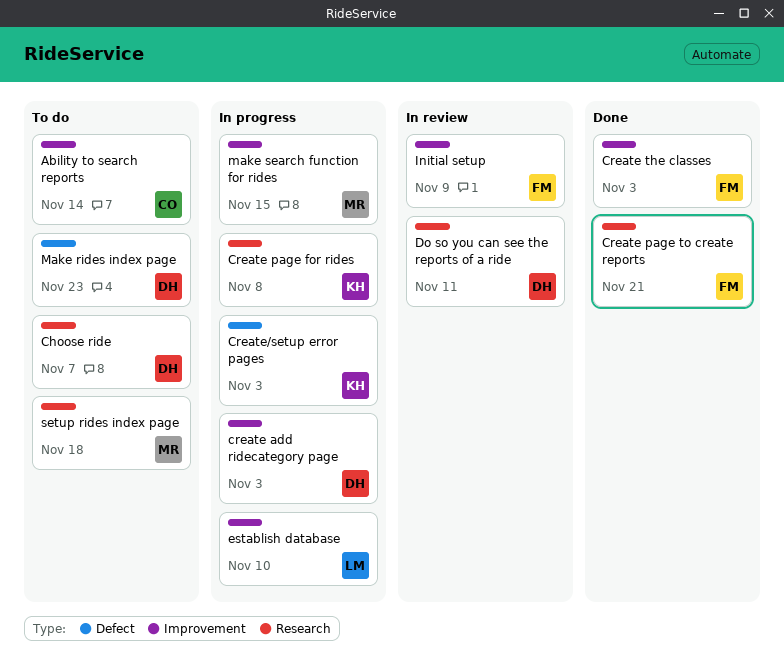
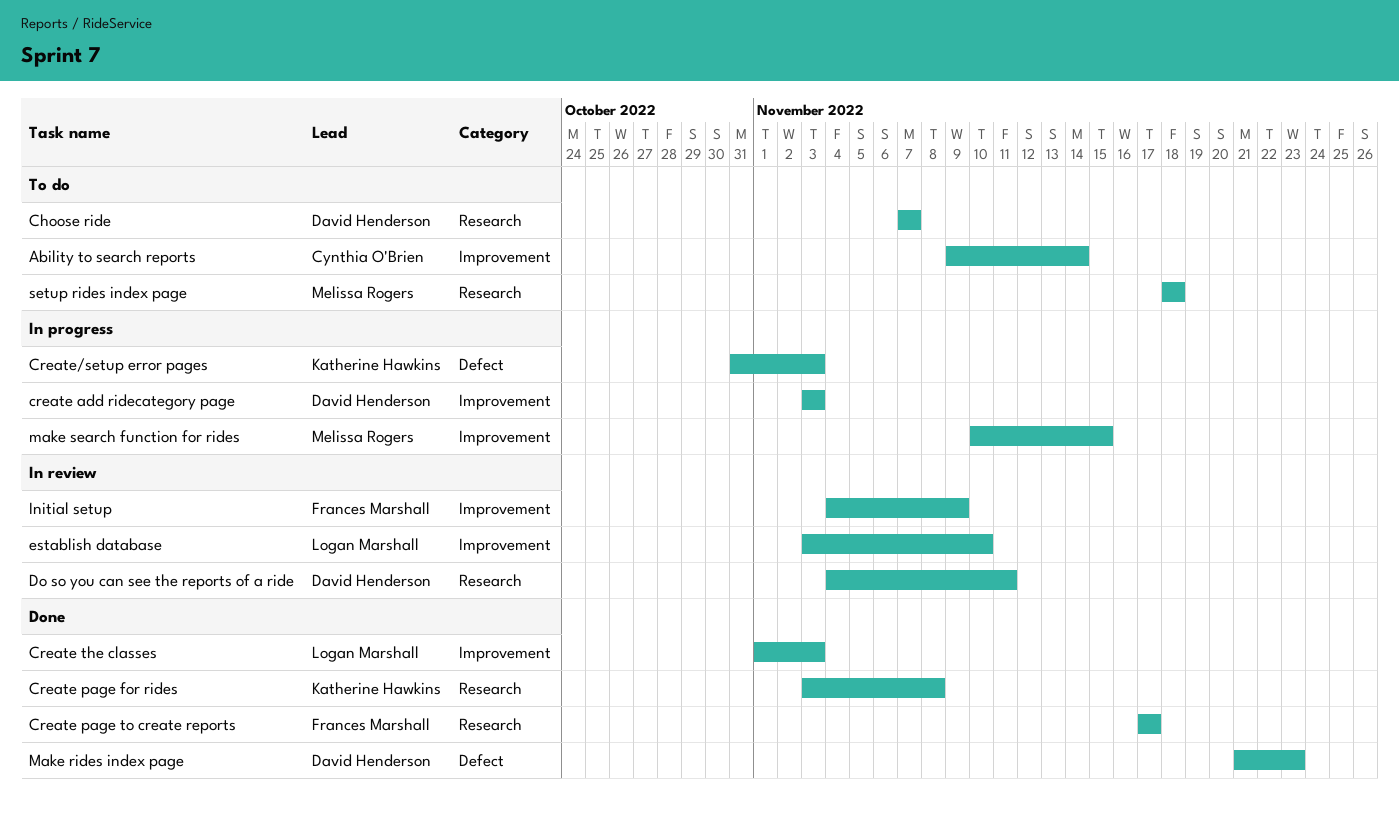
Create page for rides, status: In progress -> Done
Create page to create reports, due: Nov 21 -> Nov 17
Create the classes, owner: Frances Marshall -> Logan Marshall
establish database, status: In progress -> In review
Make rides index page, status: To do -> Done

